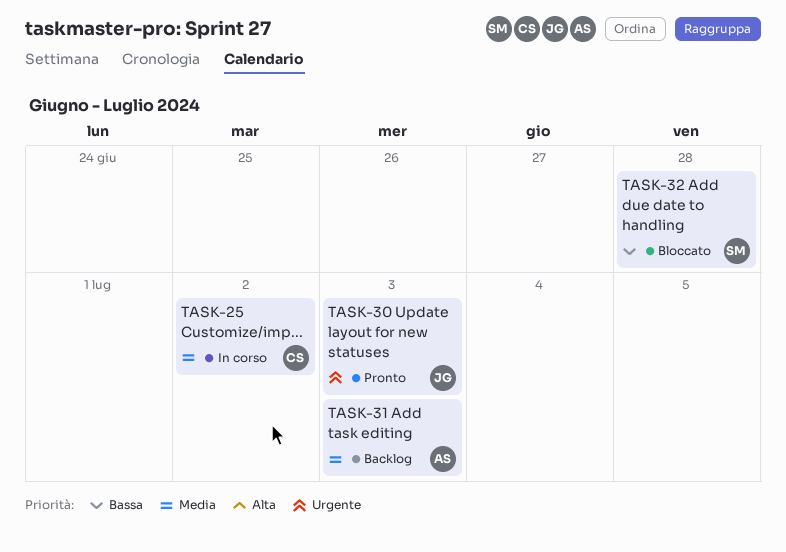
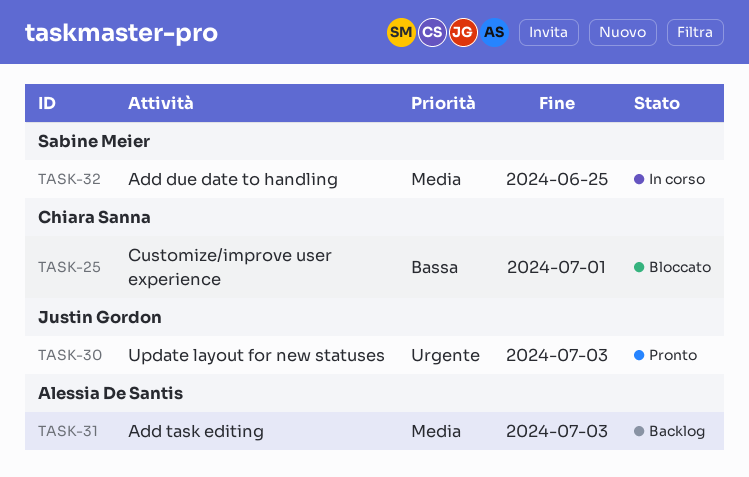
TASK-25, status: In corso -> Bloccato
TASK-25, priority: Media -> Bassa
TASK-25, due: Jul 2 -> Jul 1
TASK-32, status: Bloccato -> In corso
TASK-32, priority: Bassa -> Media
TASK-32, due: Jun 28 -> Jun 25

